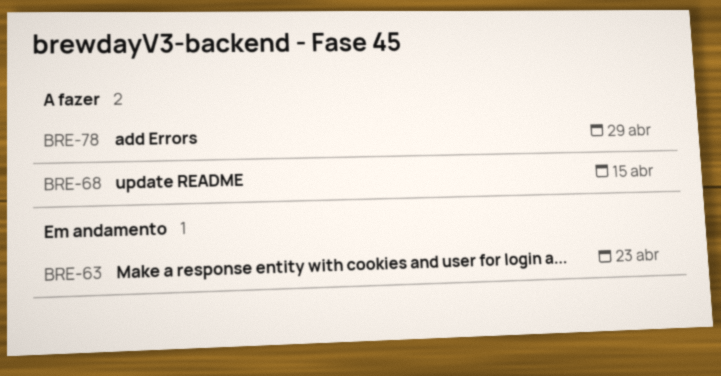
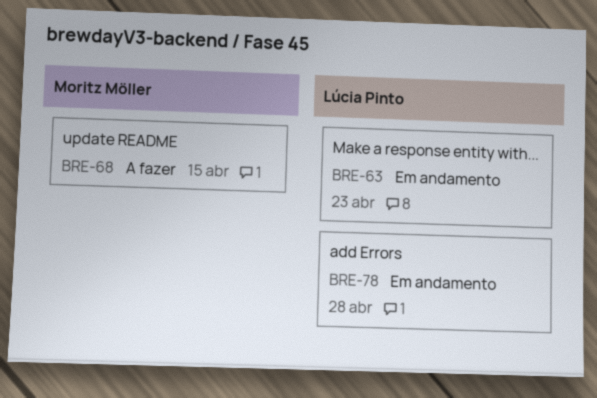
BRE-78, status: A fazer -> Em andamento
BRE-78, due: Apr 29 -> Apr 28

